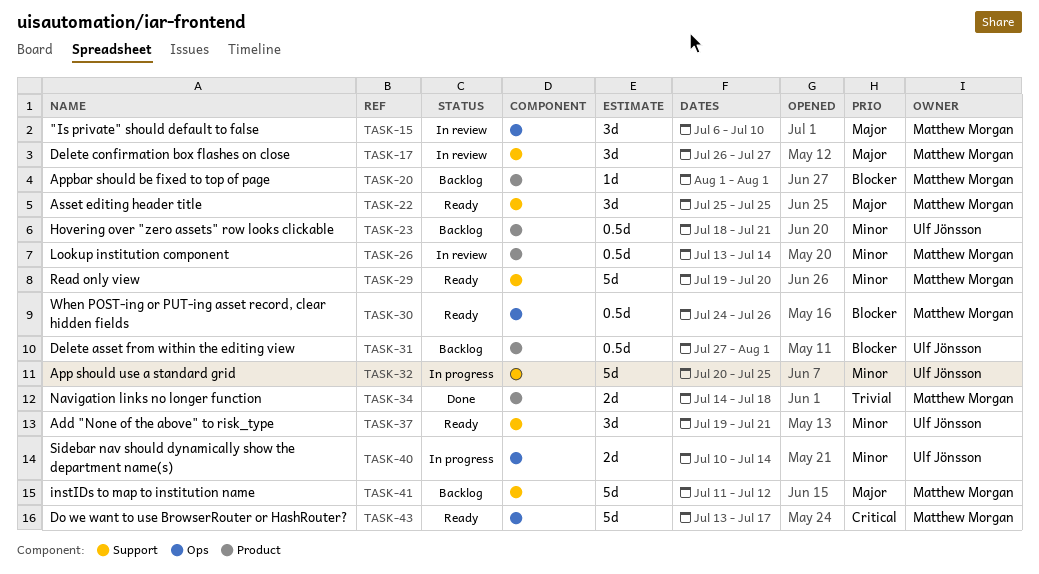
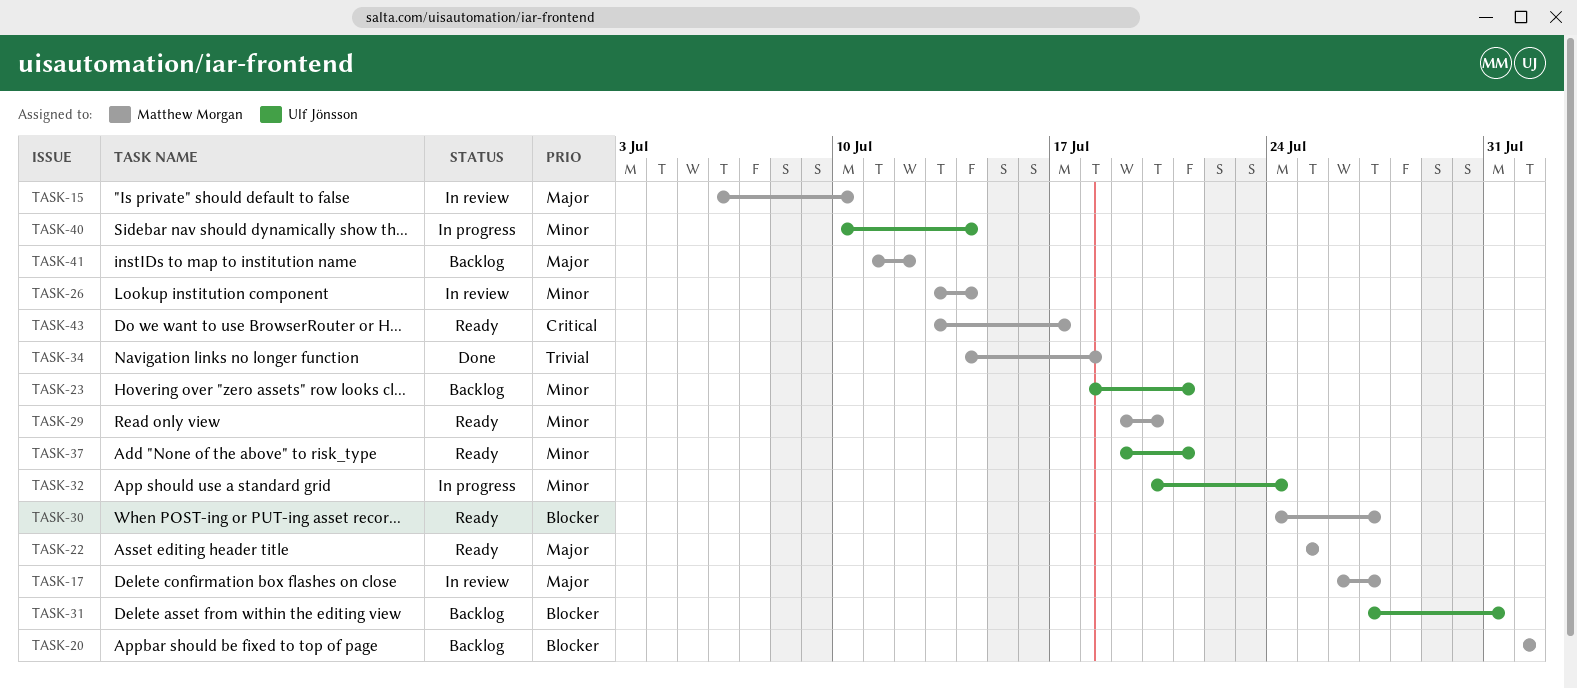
TASK-30, due: Jul 26 -> Jul 27
TASK-31, due: Aug 1 -> Jul 31
TASK-32, due: Jul 25 -> Jul 24

